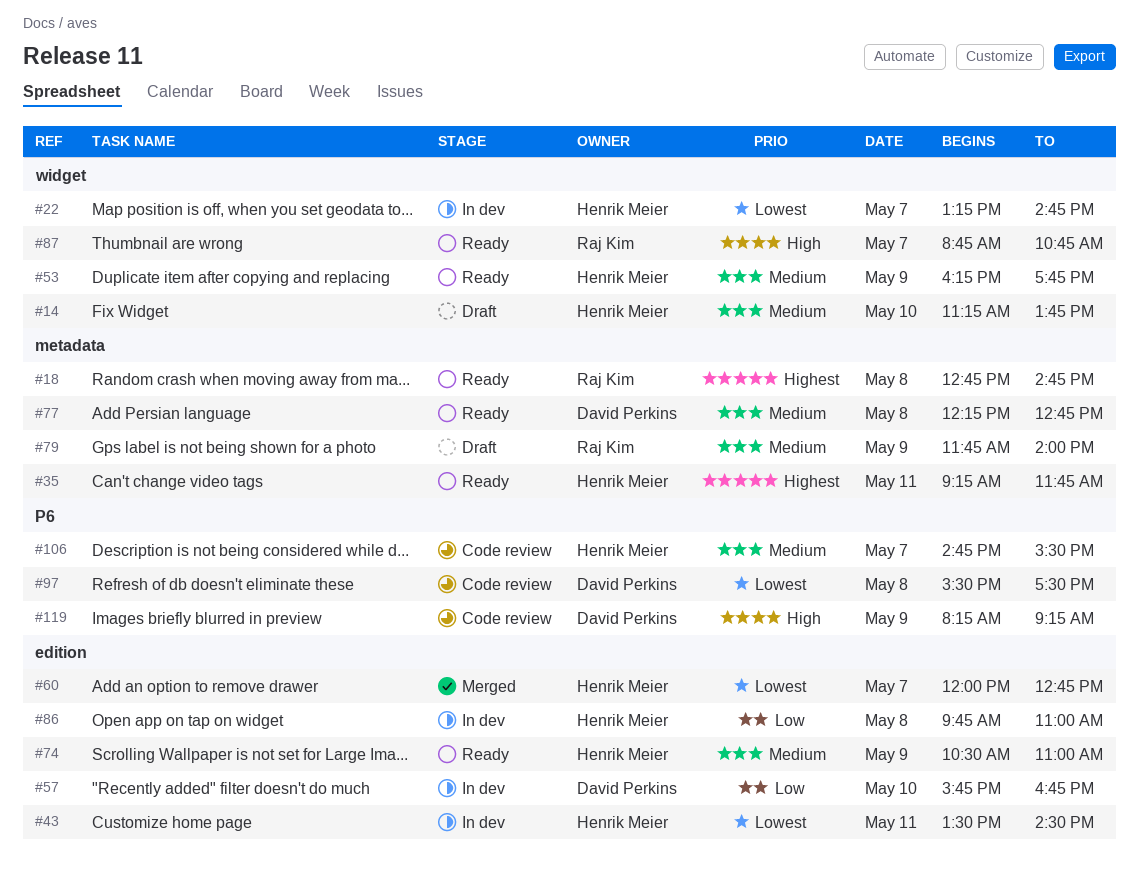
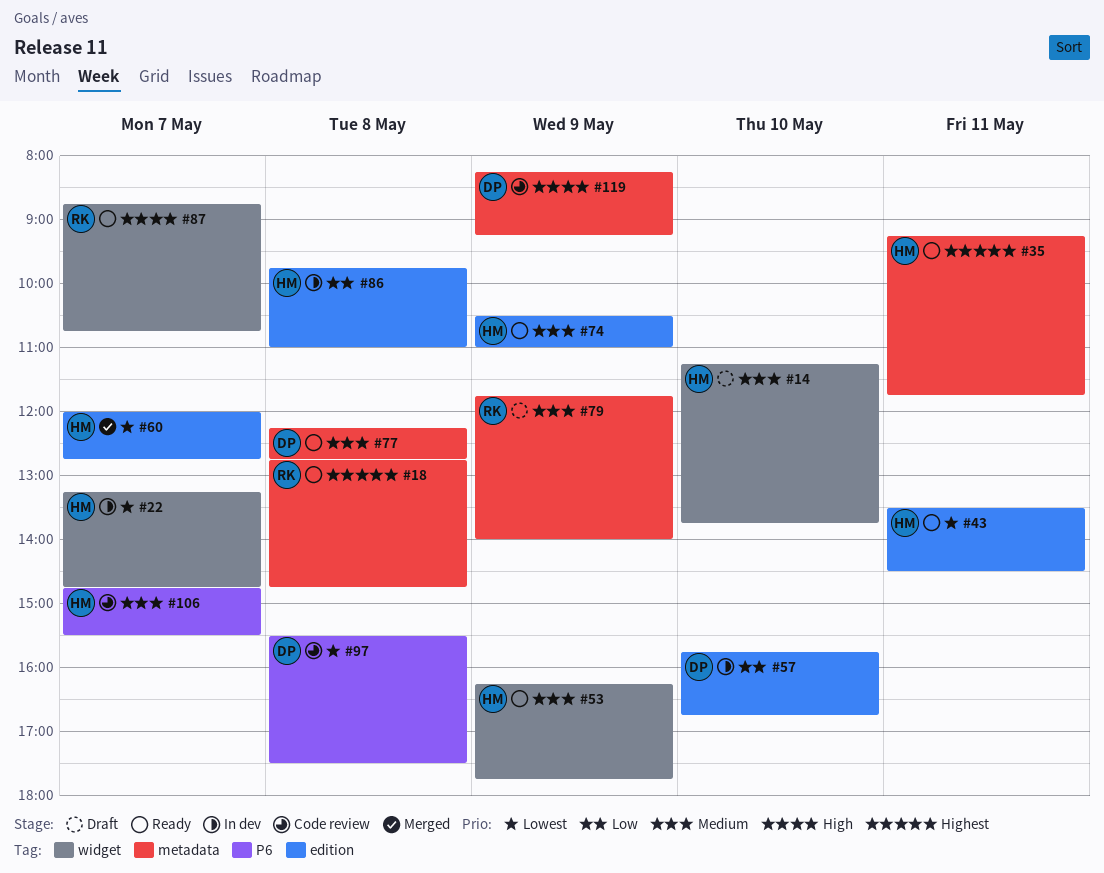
#43, status: In dev -> Ready
#119, label: P6 -> metadata

